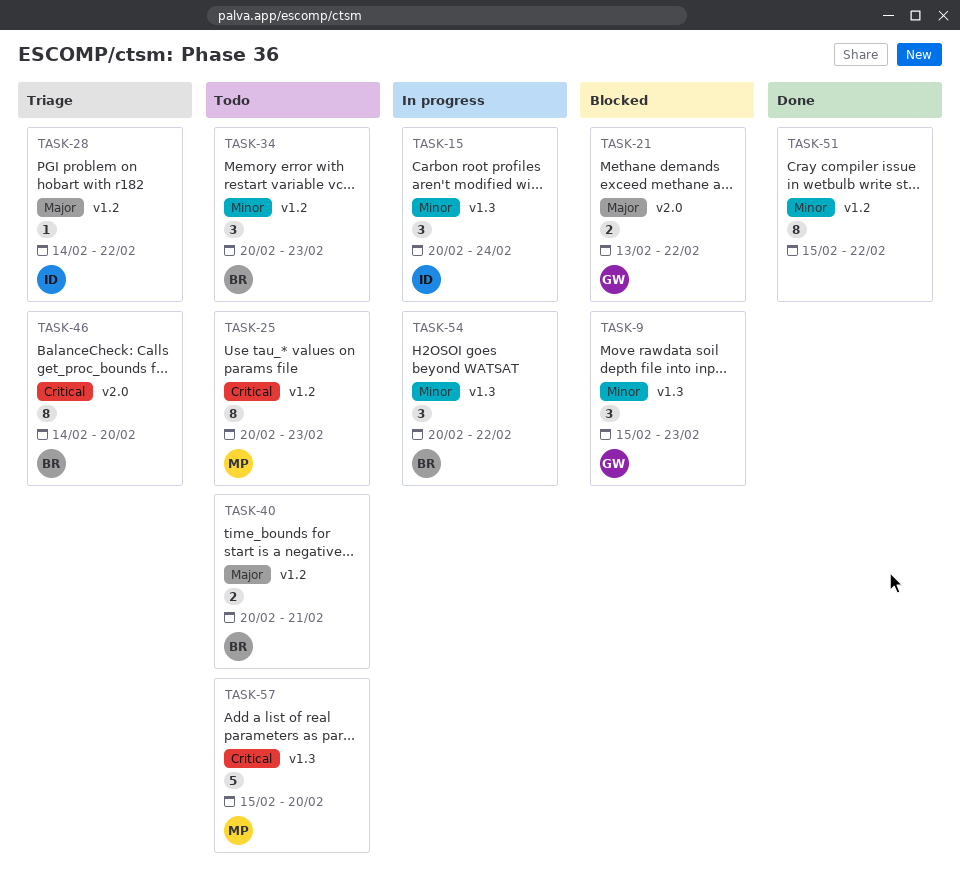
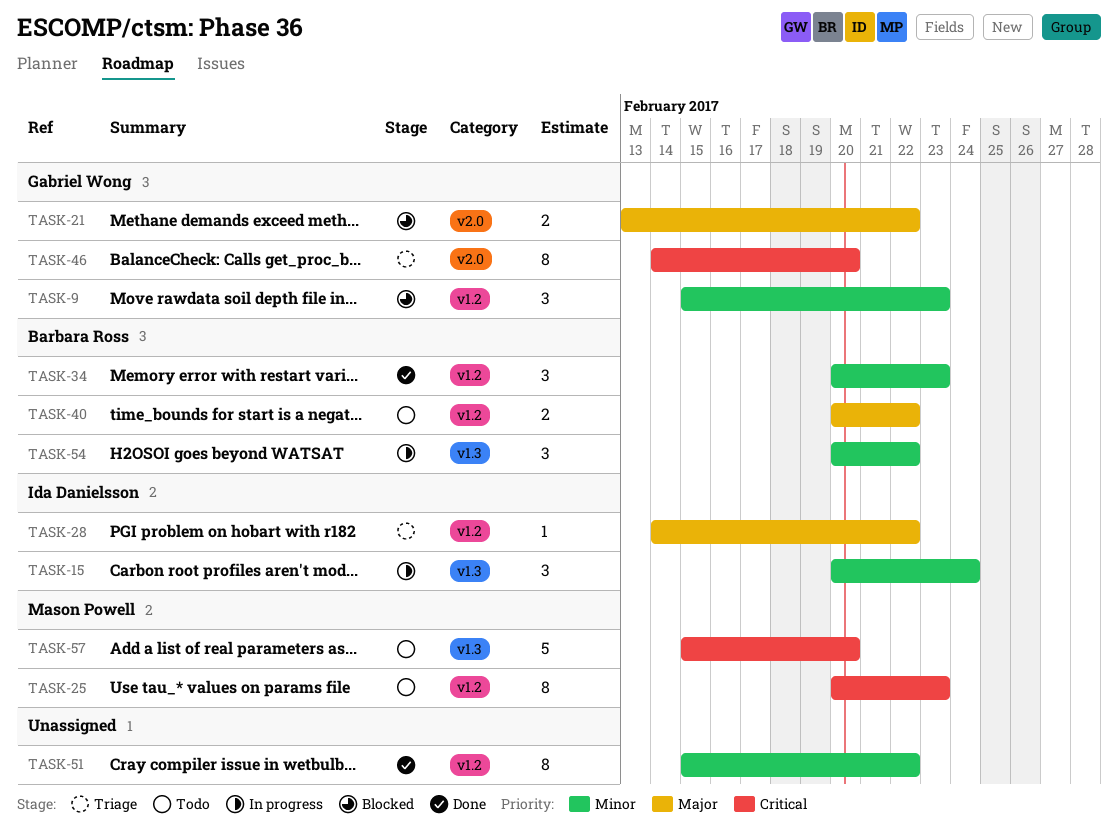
TASK-9, label: v1.3 -> v1.2
TASK-34, status: Todo -> Done
TASK-40, due: Feb 21 -> Feb 22
TASK-46, owner: Barbara Ross -> Gabriel Wong

